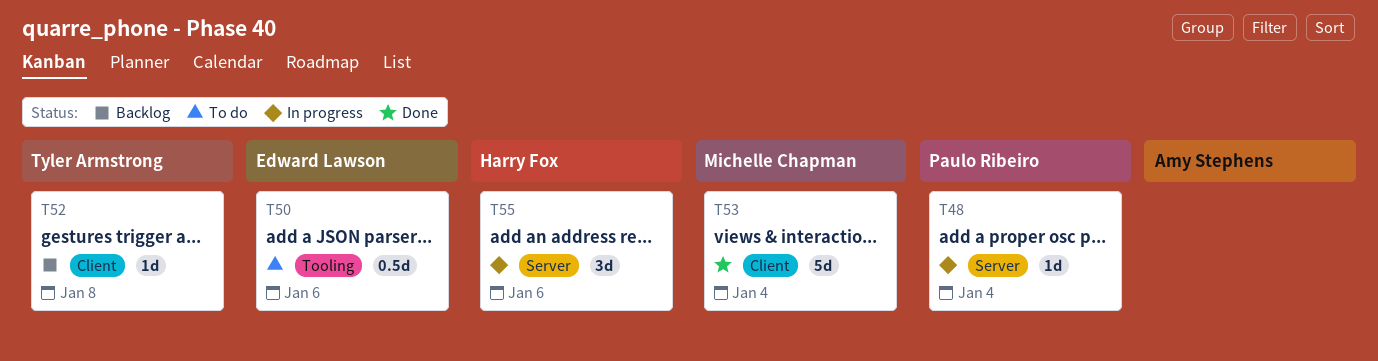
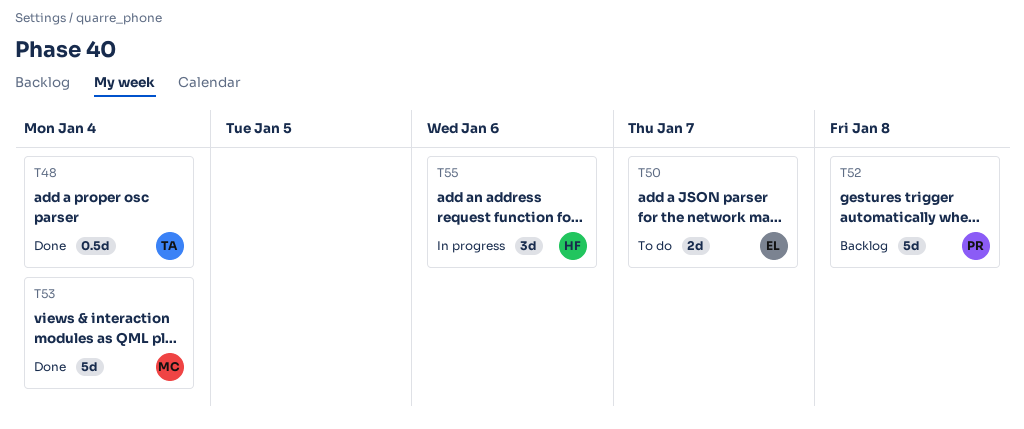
T48, status: In progress -> Done
T48, owner: Paulo Ribeiro -> Tyler Armstrong
T48, estimate: 1d -> 0.5d
T50, estimate: 0.5d -> 2d
T50, due: Jan 6 -> Jan 7
T52, owner: Tyler Armstrong -> Paulo Ribeiro
T52, estimate: 1d -> 5d

